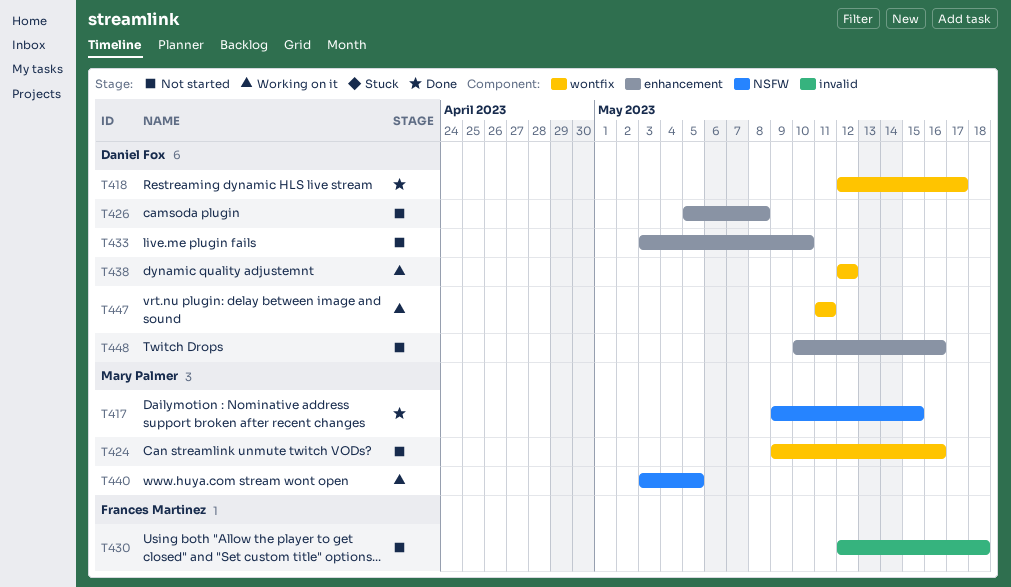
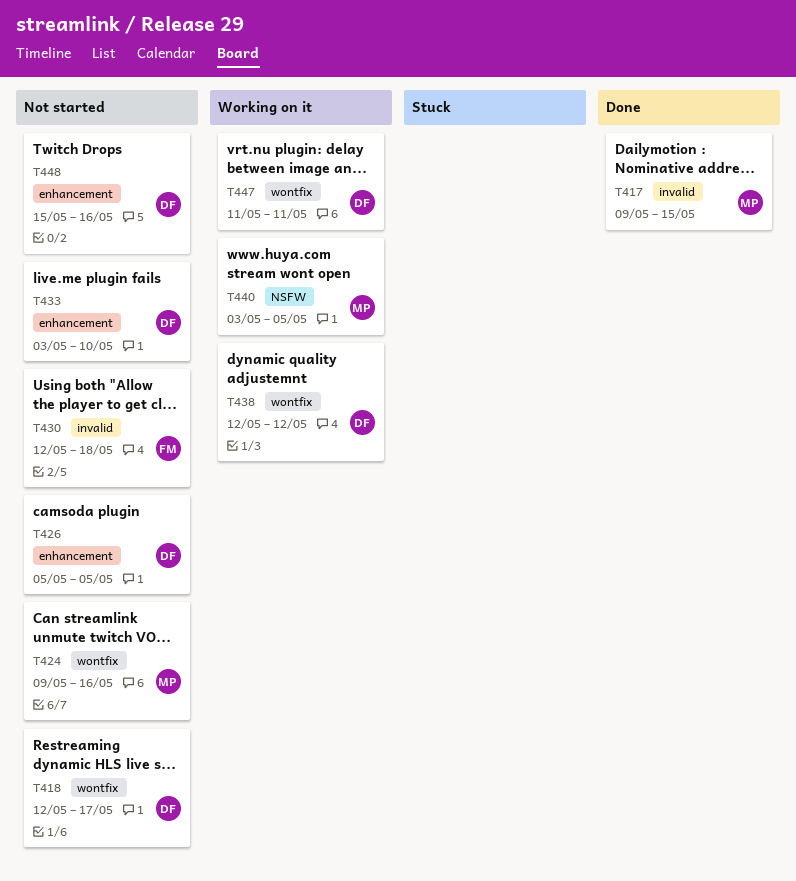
T417, label: NSFW -> invalid
T418, status: Done -> Not started
T426, due: May 8 -> May 5
T448, start: May 10 -> May 15

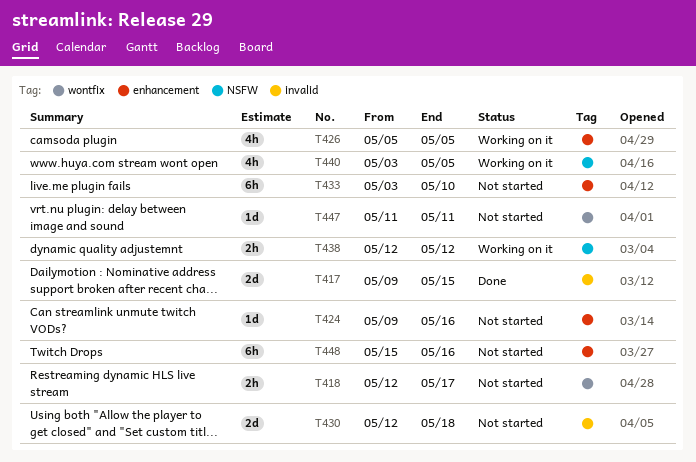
T424, label: wontfix -> enhancement
T426, status: Not started -> Working on it
T438, label: wontfix -> NSFW
T447, status: Working on it -> Not started

